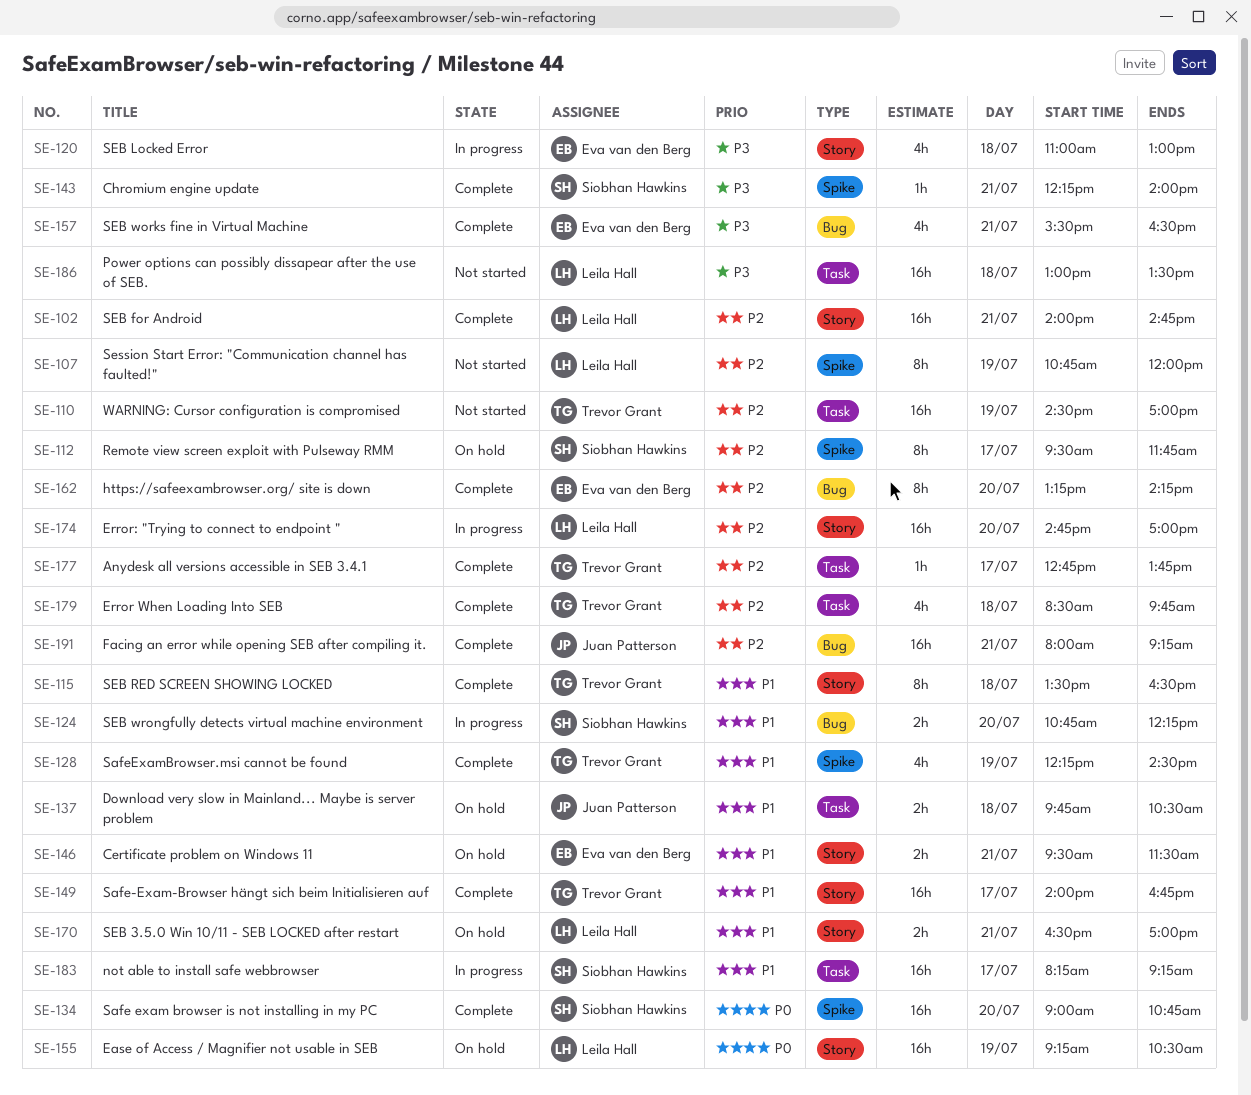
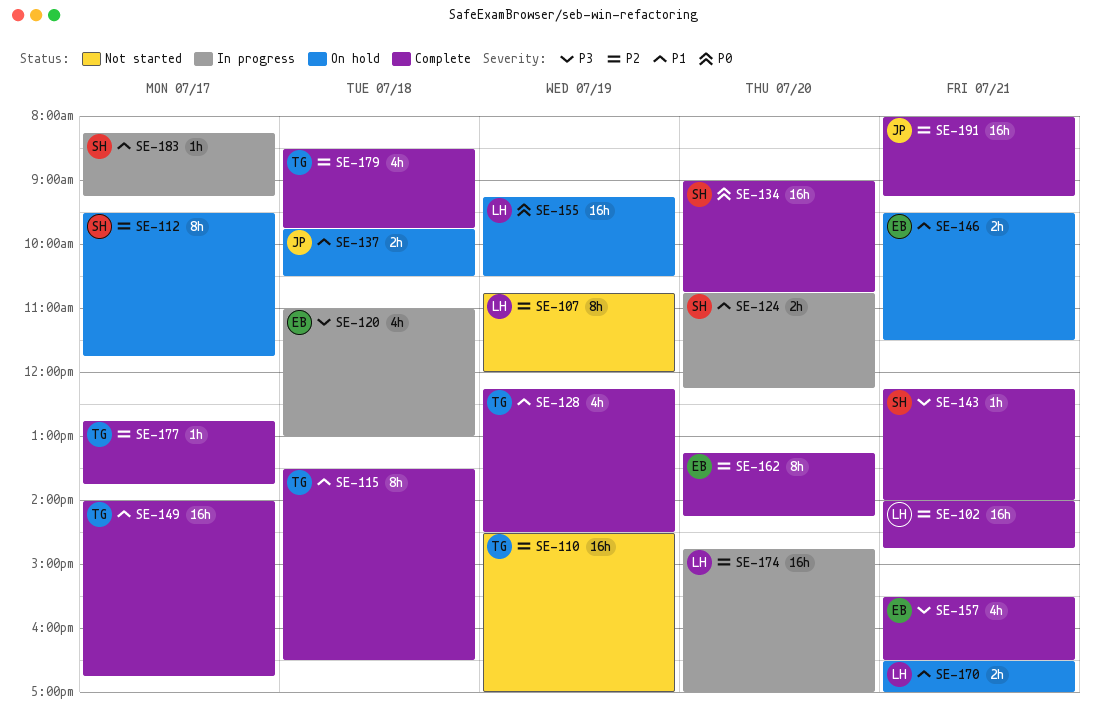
SE-183, estimate: 16h -> 1h
SE-186: present -> none

